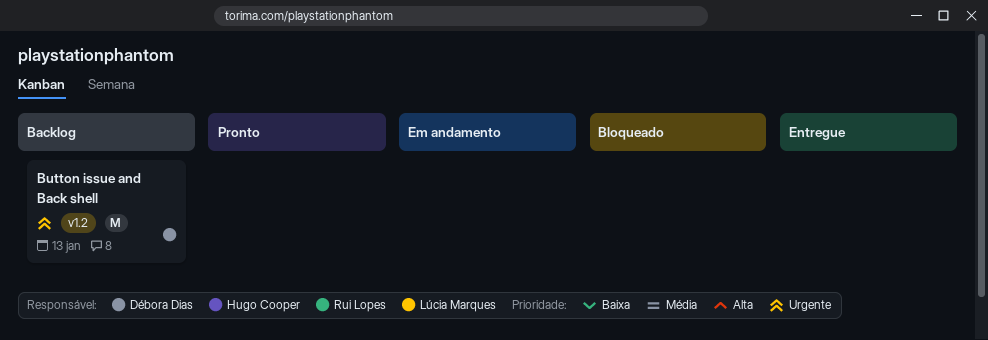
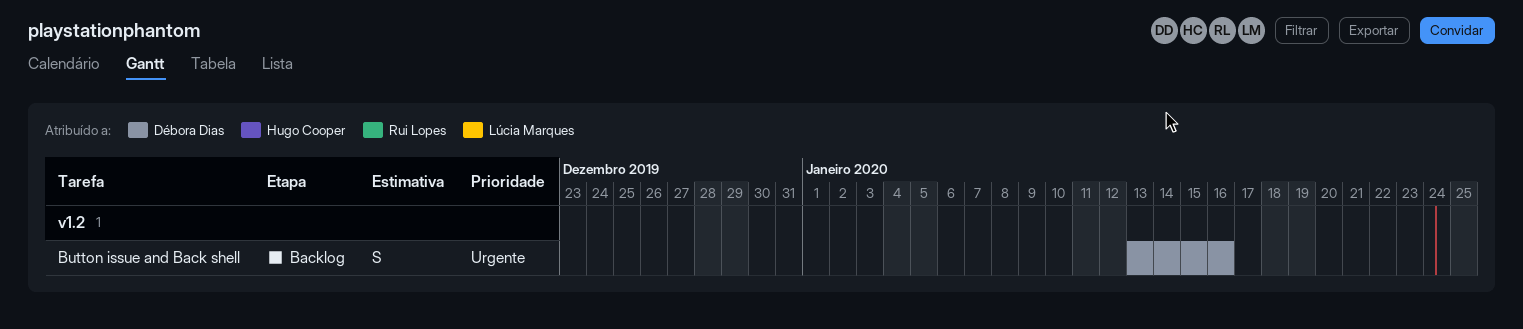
Button issue and Back shell, estimate: M -> S
Button issue and Back shell, due: Jan 13 -> Jan 16

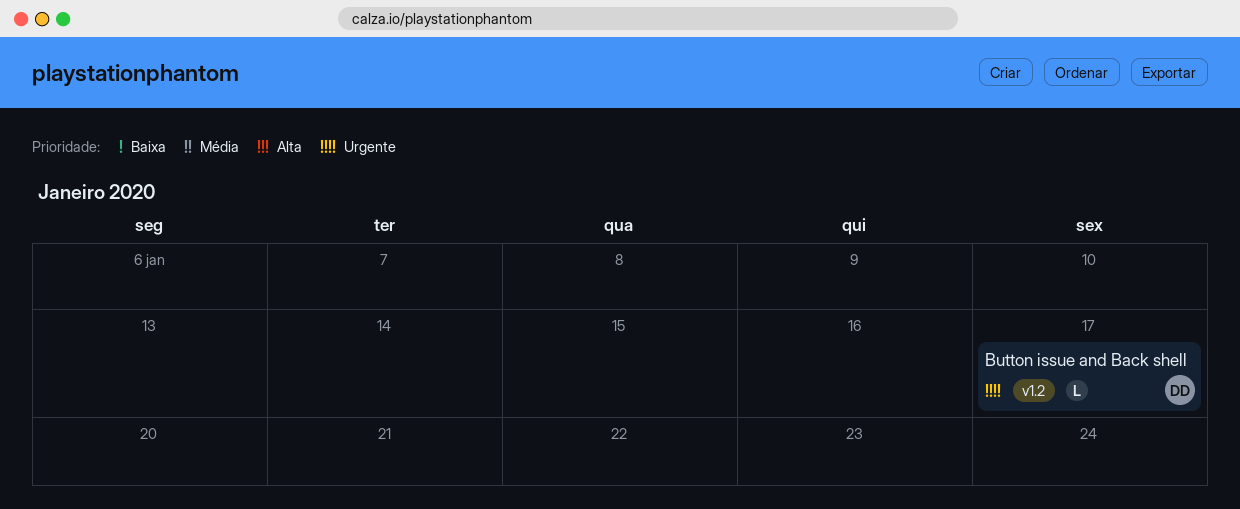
Button issue and Back shell, estimate: S -> L
Button issue and Back shell, due: Jan 16 -> Jan 17

